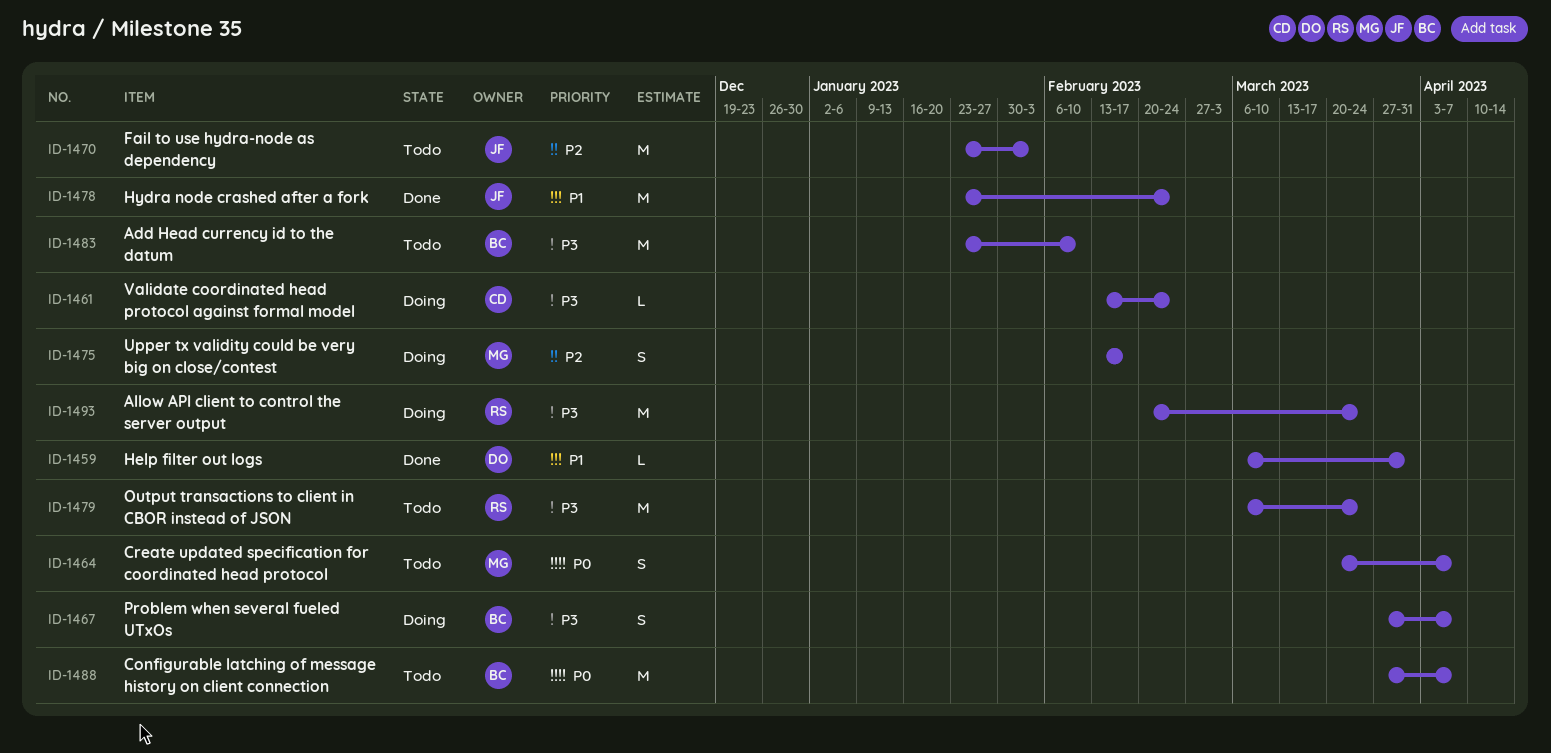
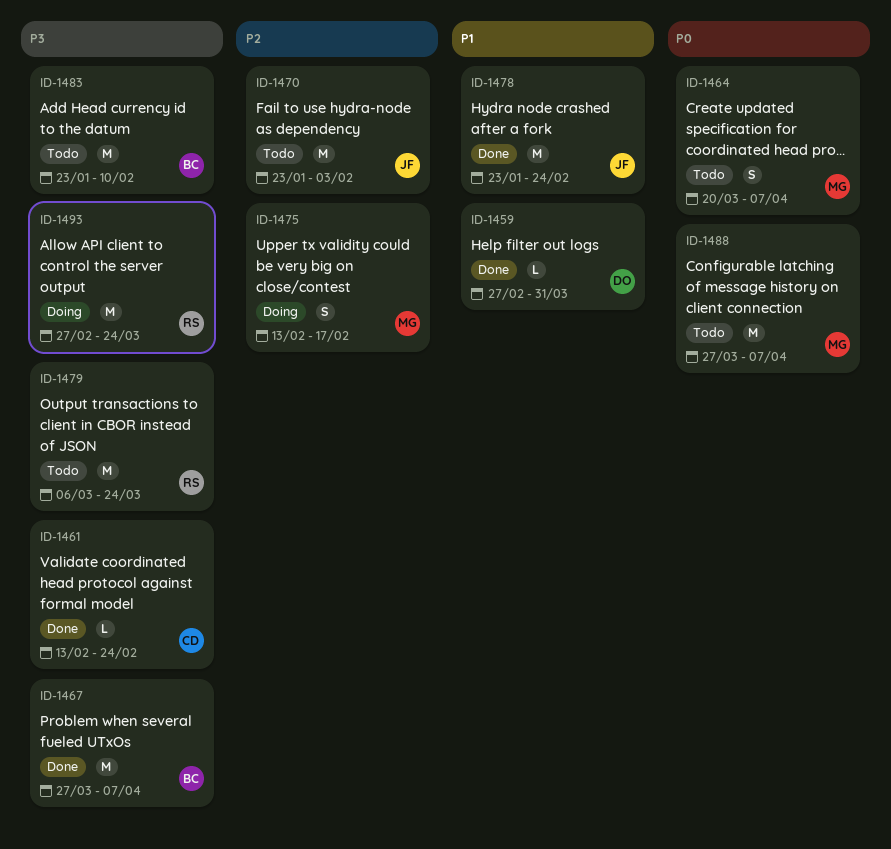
ID-1459, start: Mar 6 -> Feb 27
ID-1461, status: Doing -> Done
ID-1467, status: Doing -> Done
ID-1467, estimate: S -> M
ID-1488, owner: BC -> MG
ID-1493, start: Feb 20 -> Feb 27

